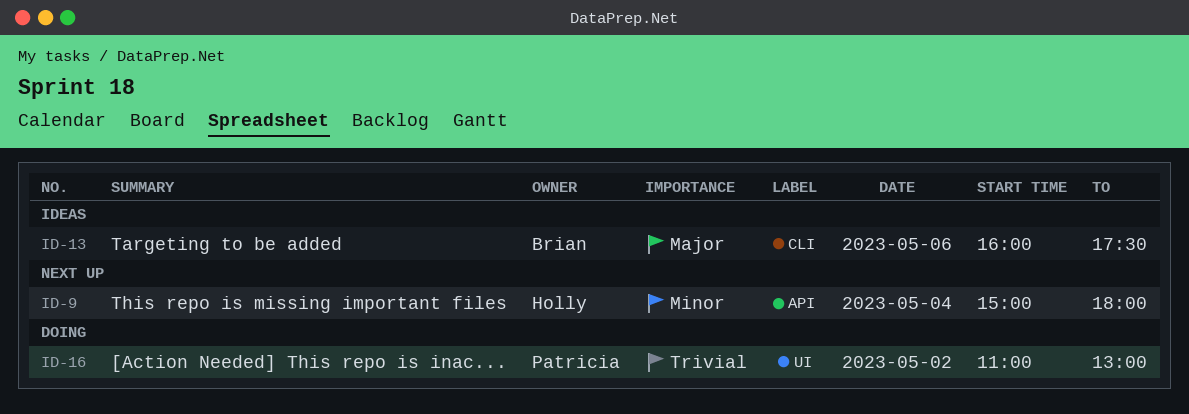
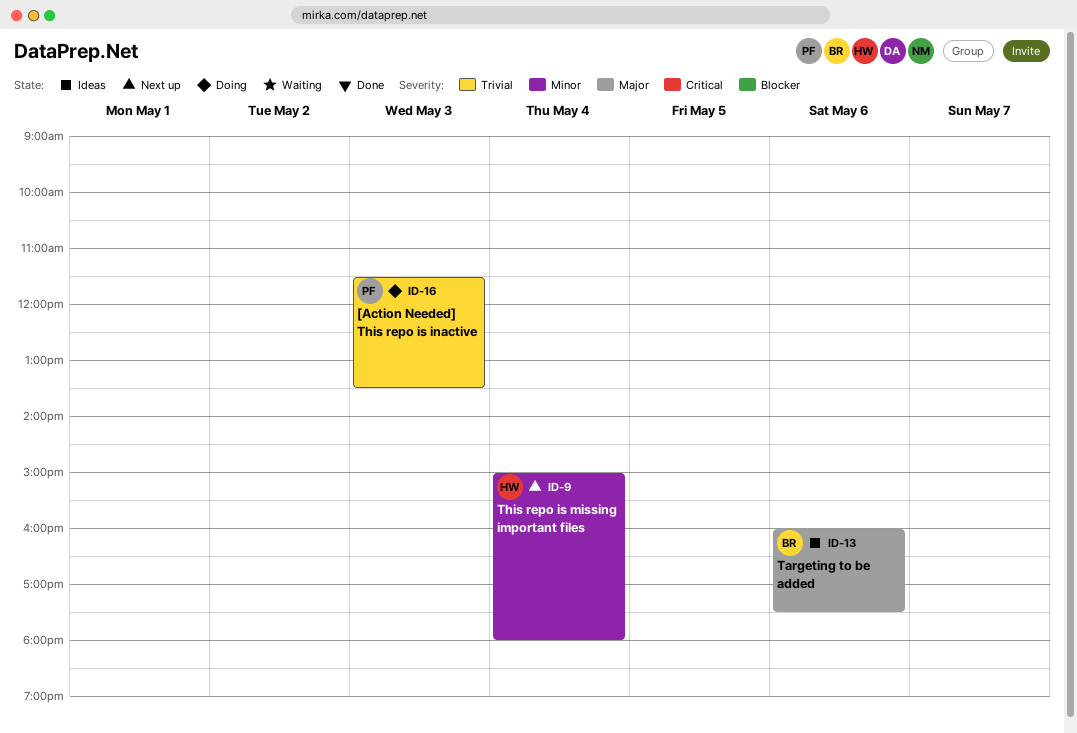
ID-16, day: May 2 -> May 3
ID-16, begins: 11:00 -> 11:30
ID-16, ends: 13:00 -> 13:30

